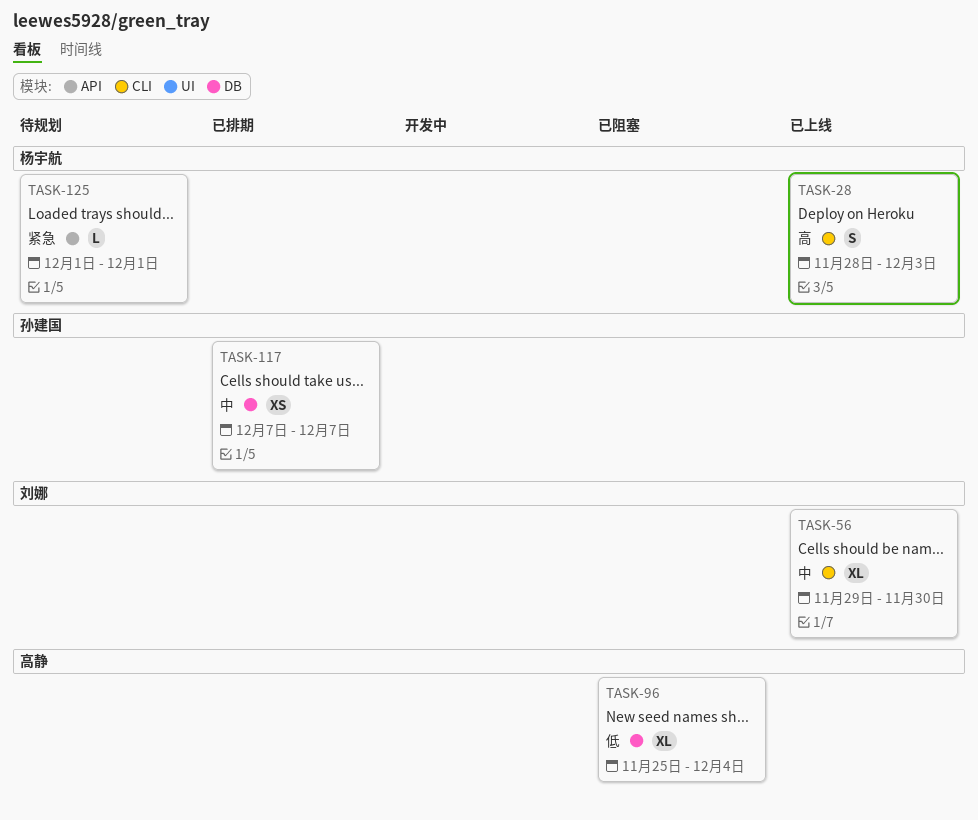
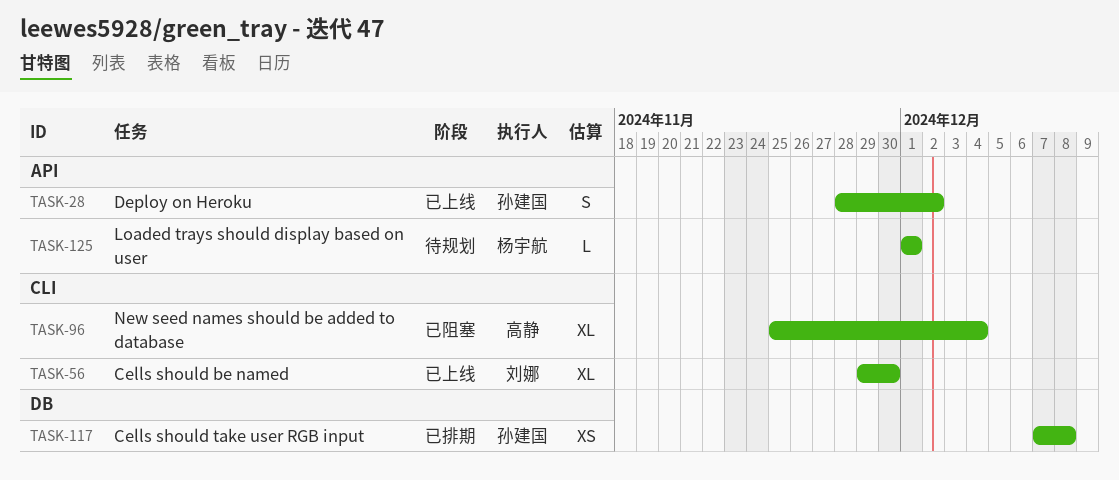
TASK-28, owner: 杨宇航 -> 孙建国
TASK-28, label: CLI -> API
TASK-28, due: Dec 3 -> Dec 2
TASK-96, label: DB -> CLI
TASK-117, due: Dec 7 -> Dec 8

